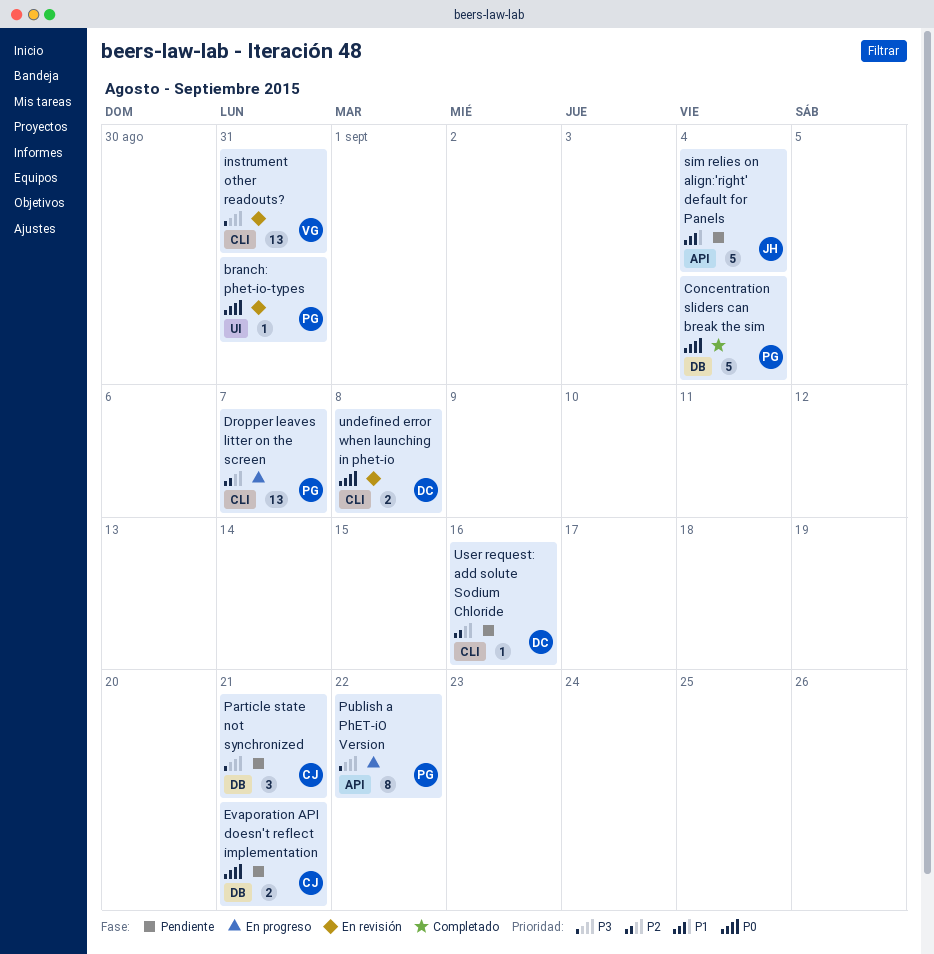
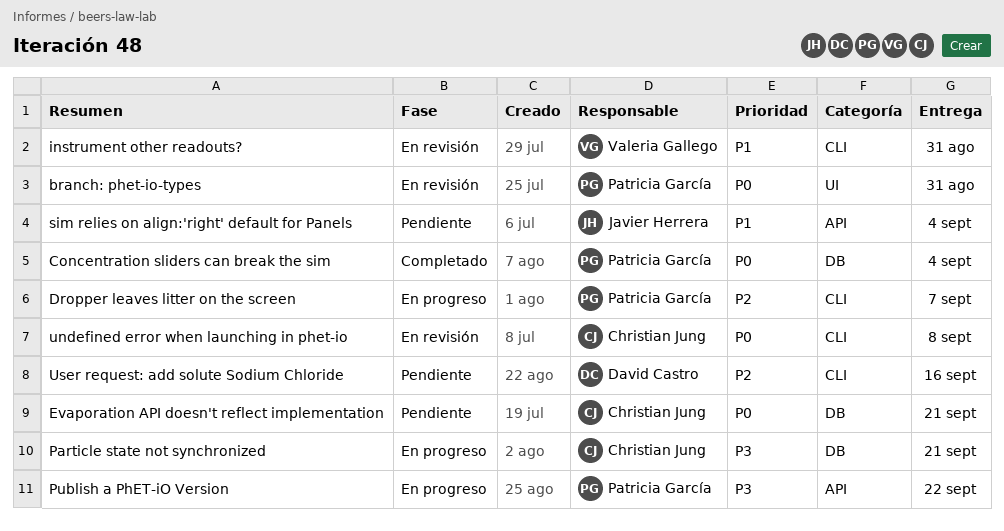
instrument other readouts?, priority: P3 -> P1
Particle state not synchronized, status: Pendiente -> En progreso
undefined error when launching in phet-io, owner: David Castro -> Christian Jung

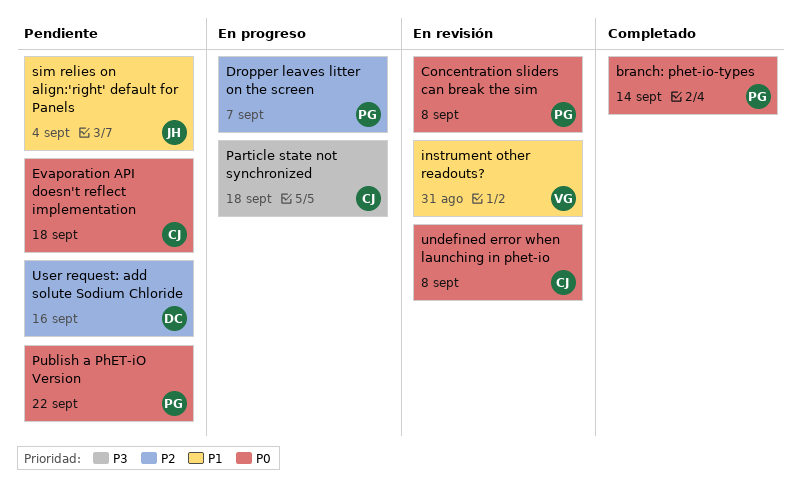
branch: phet-io-types, status: En revisión -> Completado
branch: phet-io-types, due: Aug 31 -> Sep 14
Concentration sliders can break the sim, status: Completado -> En revisión
Concentration sliders can break the sim, due: Sep 4 -> Sep 8
Evaporation API doesn't reflect implementation, due: Sep 21 -> Sep 18
Particle state not synchronized, due: Sep 21 -> Sep 18
Publish a PhET-iO Version, status: En progreso -> Pendiente
Publish a PhET-iO Version, priority: P3 -> P0

